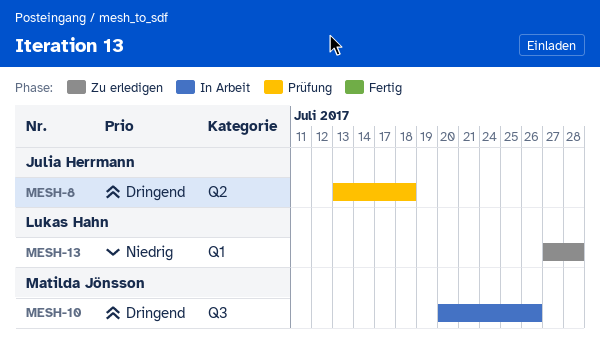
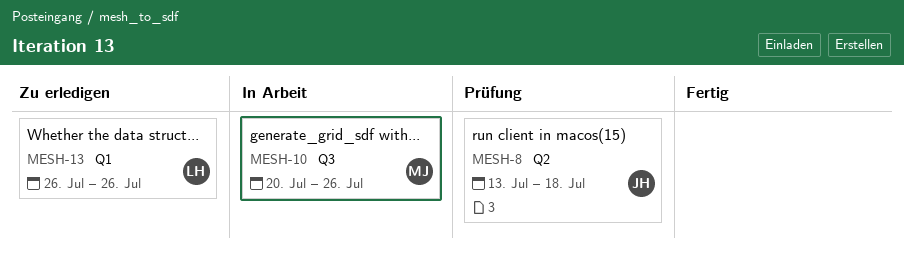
MESH-13, start: Jul 27 -> Jul 26
MESH-13, due: Jul 28 -> Jul 26

